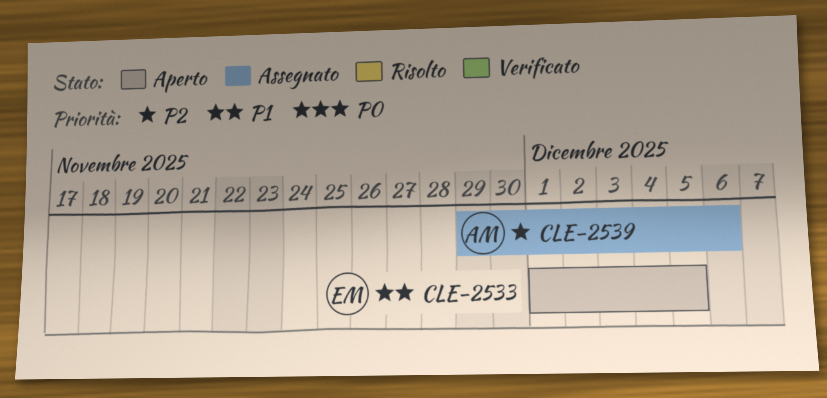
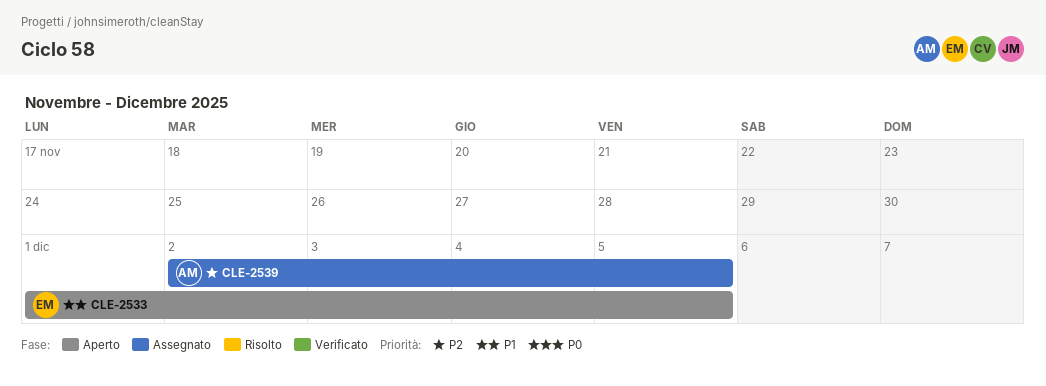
CLE-2539, start: Nov 29 -> Dec 2
CLE-2539, due: Dec 6 -> Dec 5

